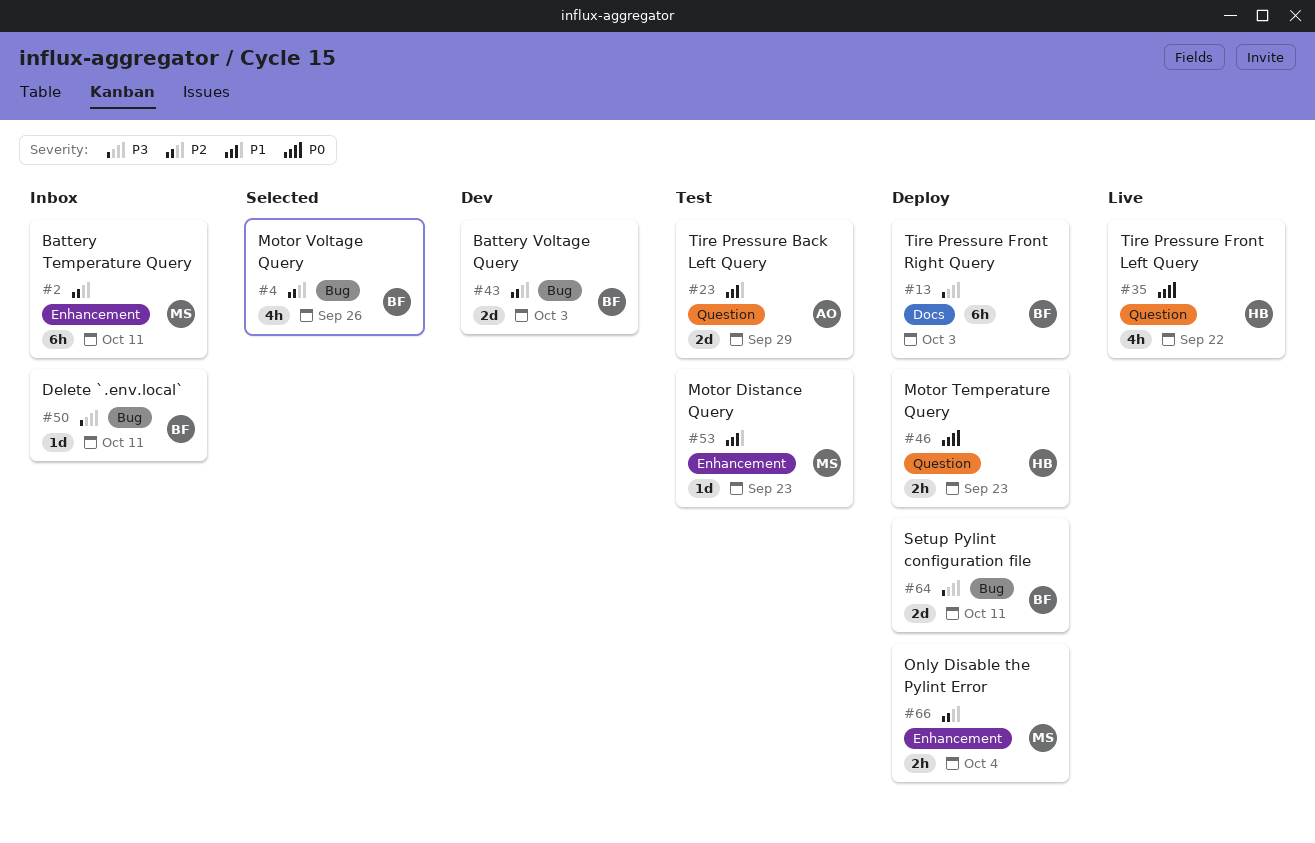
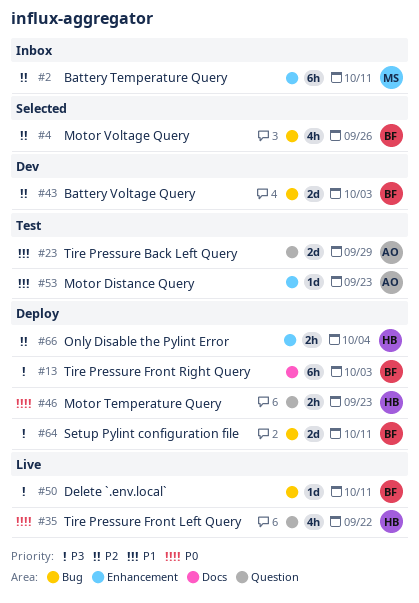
#50, status: Inbox -> Live
#53, owner: MS -> AO
#66, owner: MS -> HB

